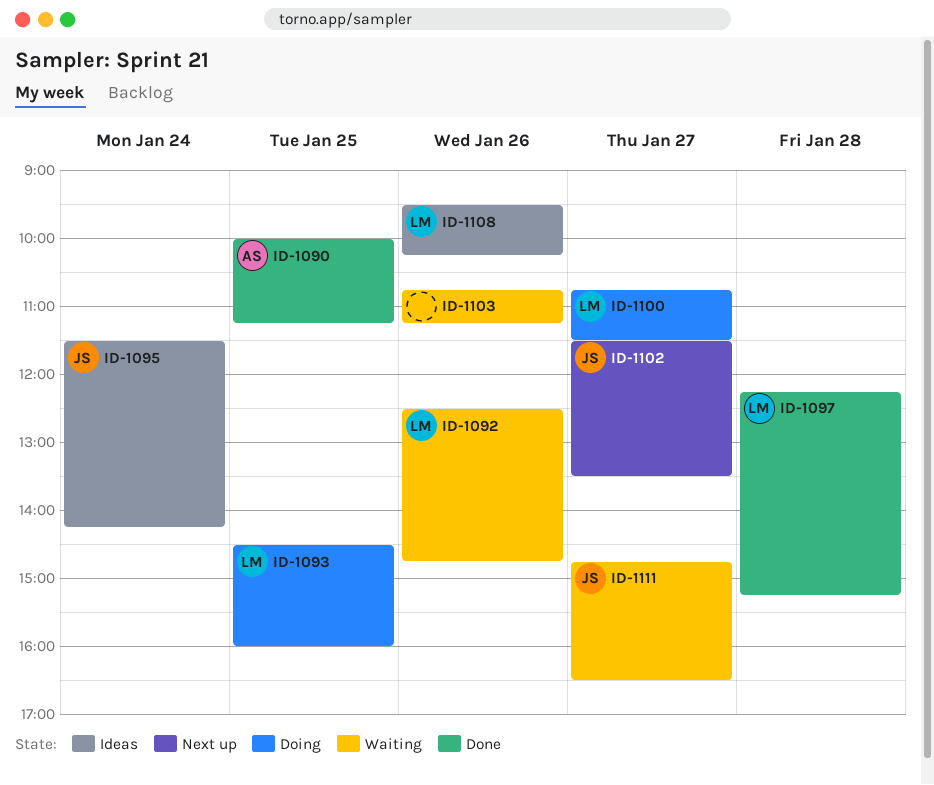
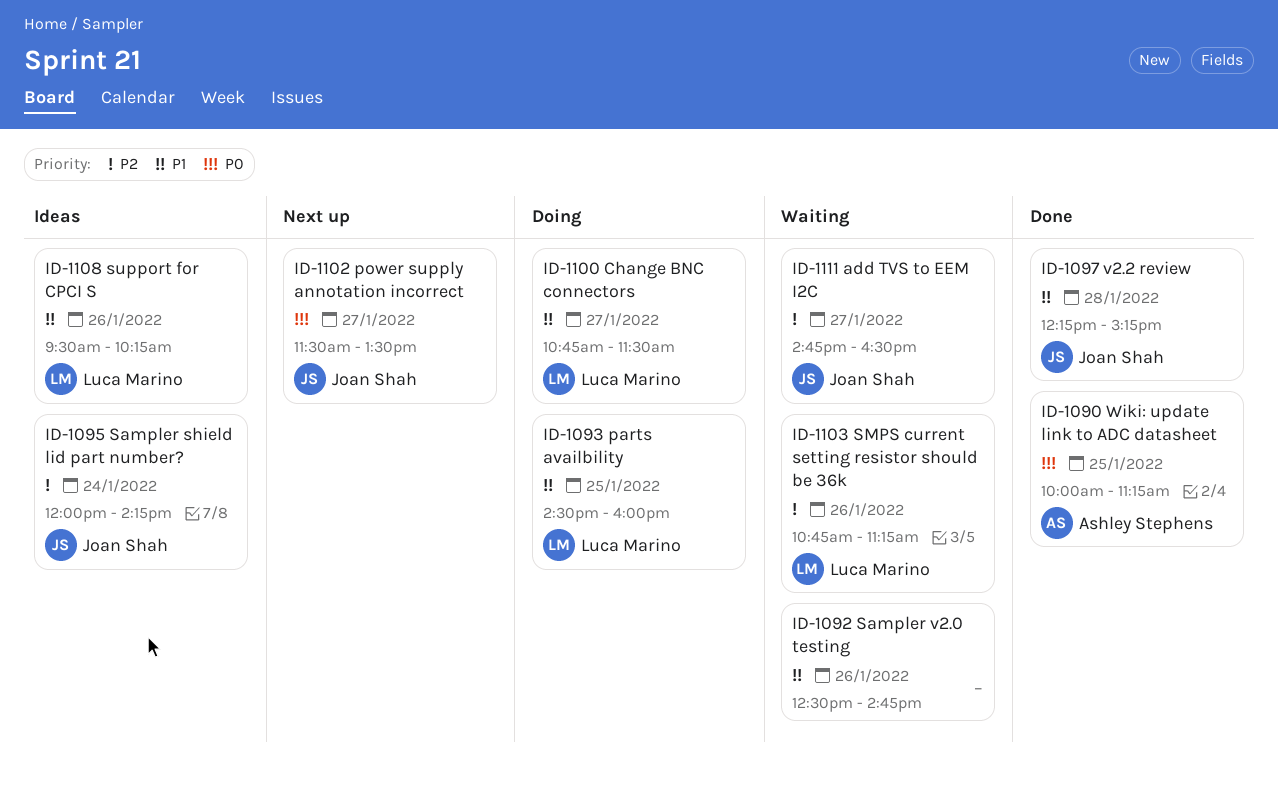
ID-1092, owner: Luca Marino -> none
ID-1095, begins: 11:30 -> 12:00
ID-1097, owner: Luca Marino -> Joan Shah
ID-1103, owner: none -> Luca Marino

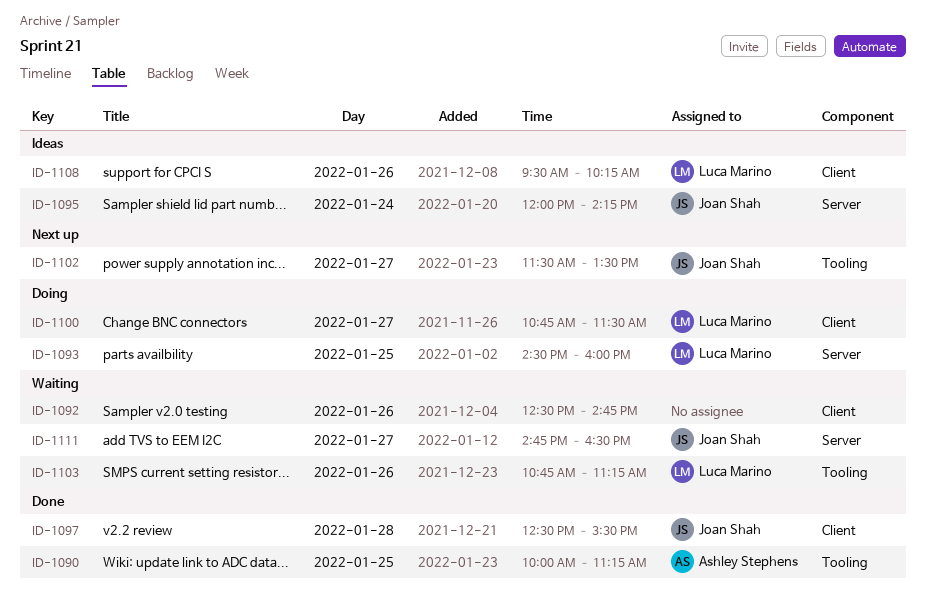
ID-1097, begins: 12:15 -> 12:30
ID-1097, ends: 15:15 -> 15:30

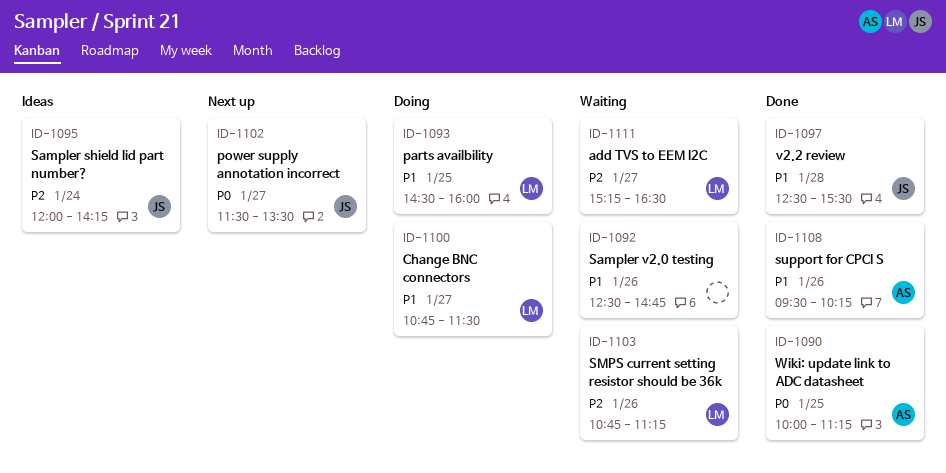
ID-1108, status: Ideas -> Done
ID-1108, owner: Luca Marino -> Ashley Stephens
ID-1111, owner: Joan Shah -> Luca Marino
ID-1111, begins: 14:45 -> 15:15

